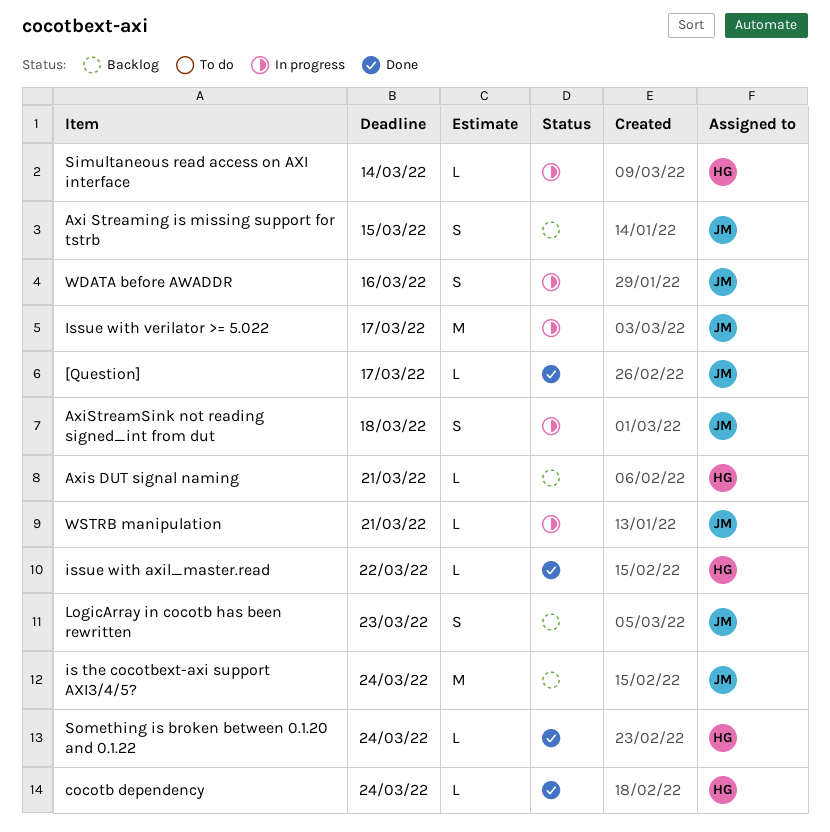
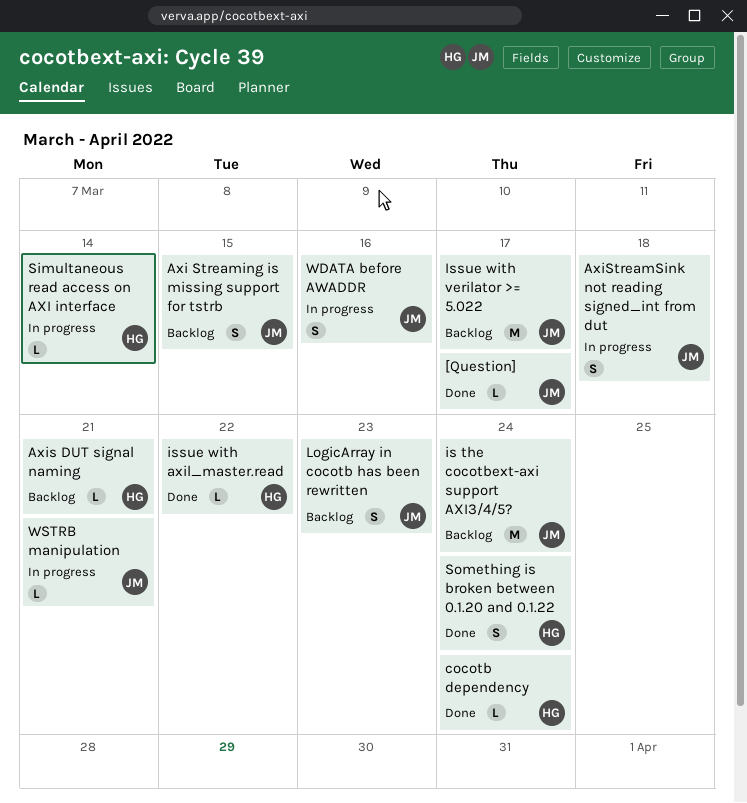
Issue with verilator >= 5.022, status: In progress -> Backlog
Something is broken between 0.1.20 and 0.1.22, estimate: L -> S

